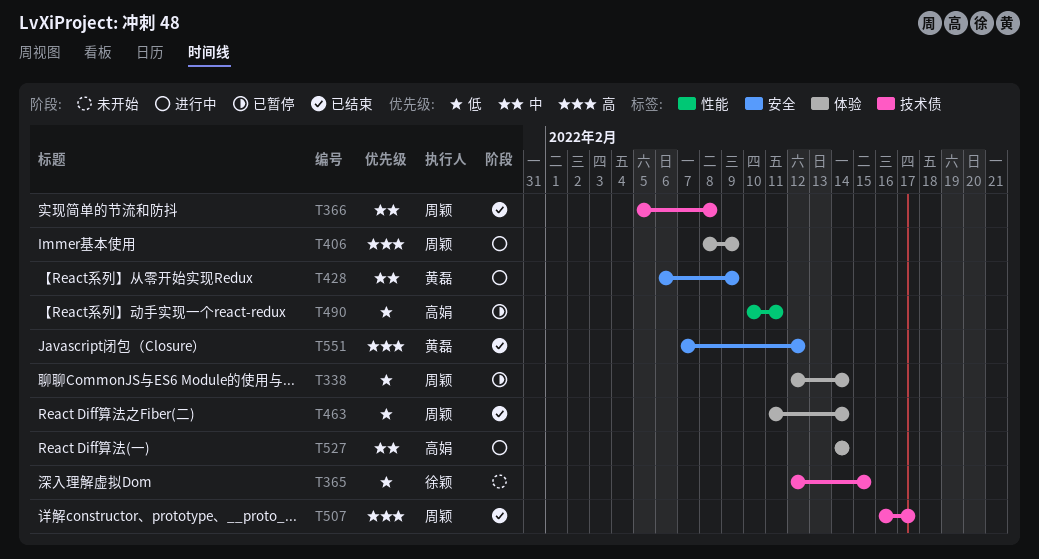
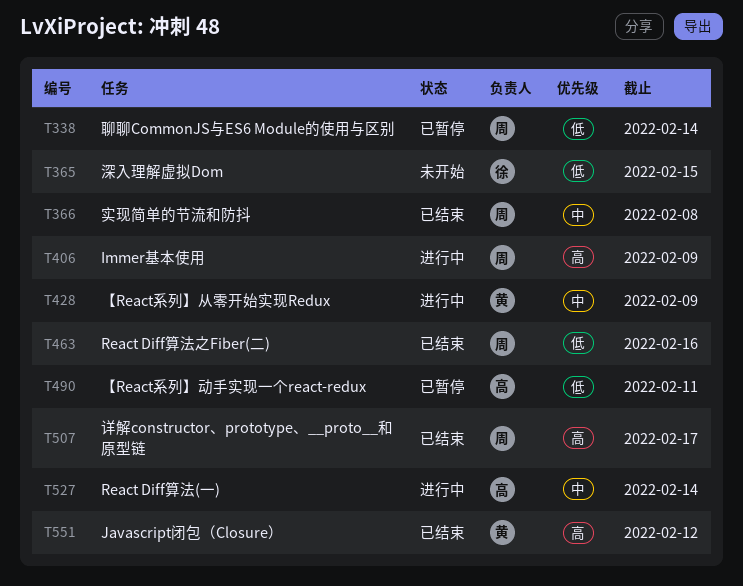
T463, due: Feb 14 -> Feb 16

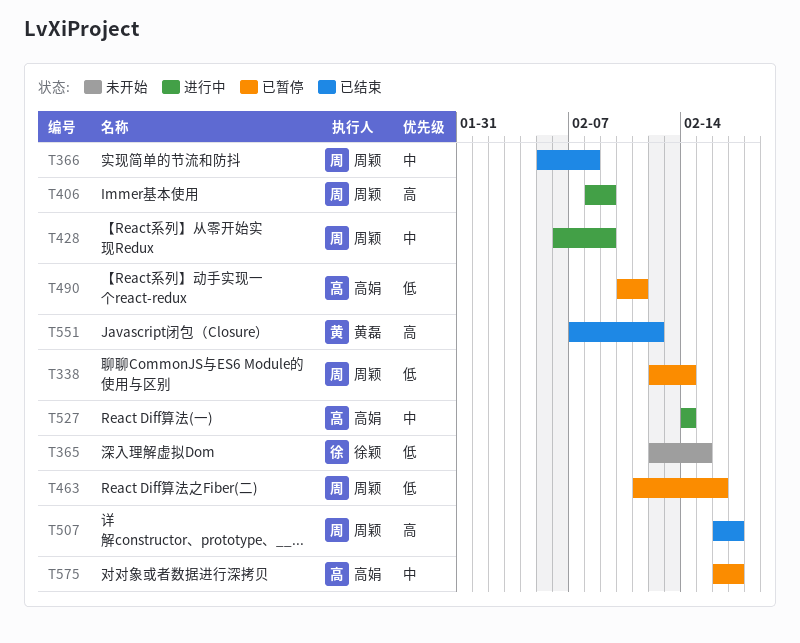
T428, owner: 黄磊 -> 周颖
T463, status: 已结束 -> 已暂停
T575: none -> present

